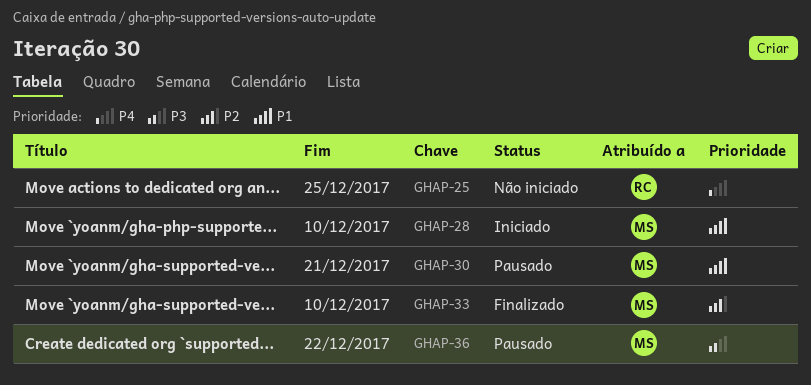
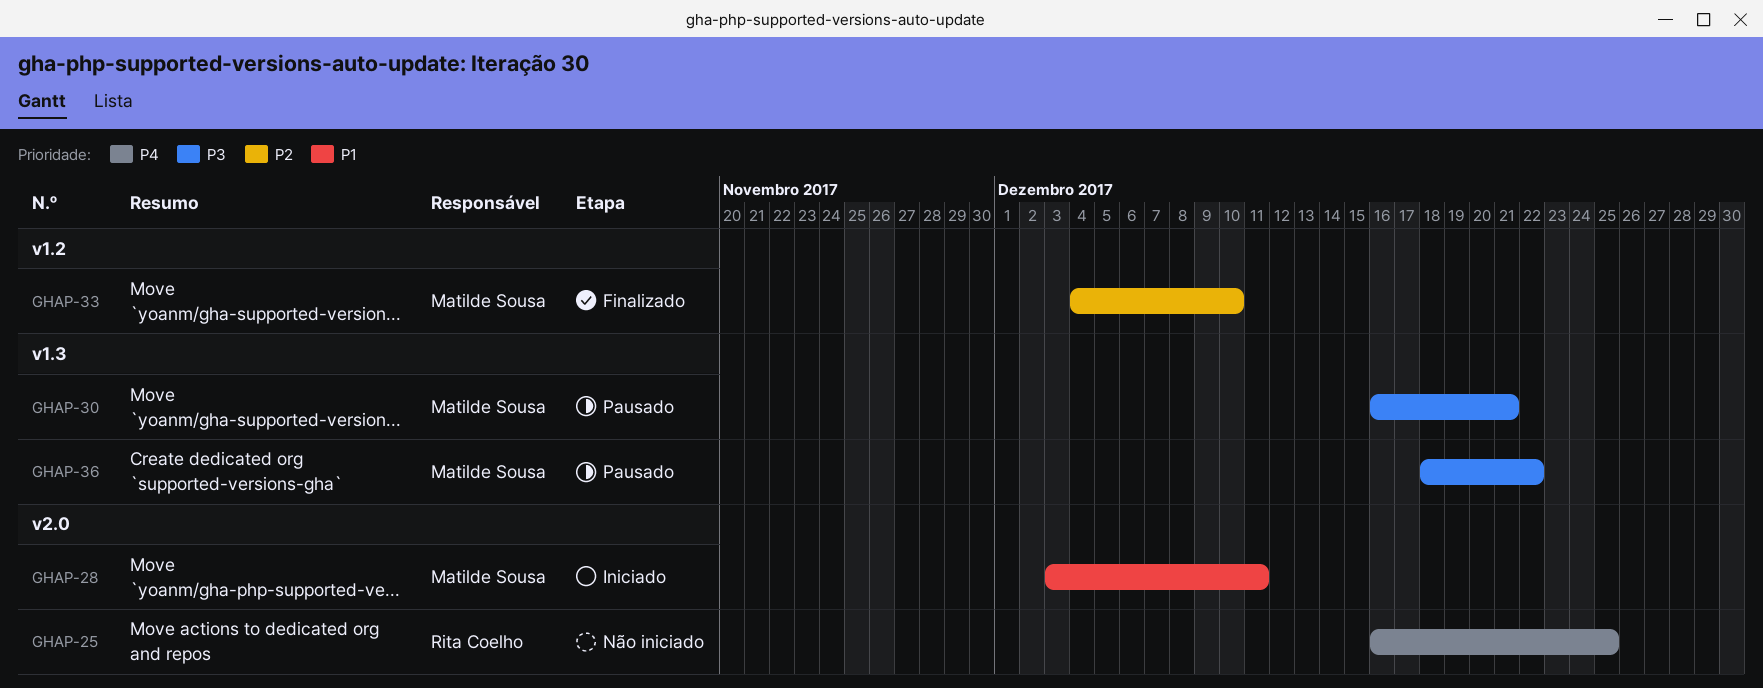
GHAP-28, due: Dec 10 -> Dec 11
GHAP-30, priority: P1 -> P3

